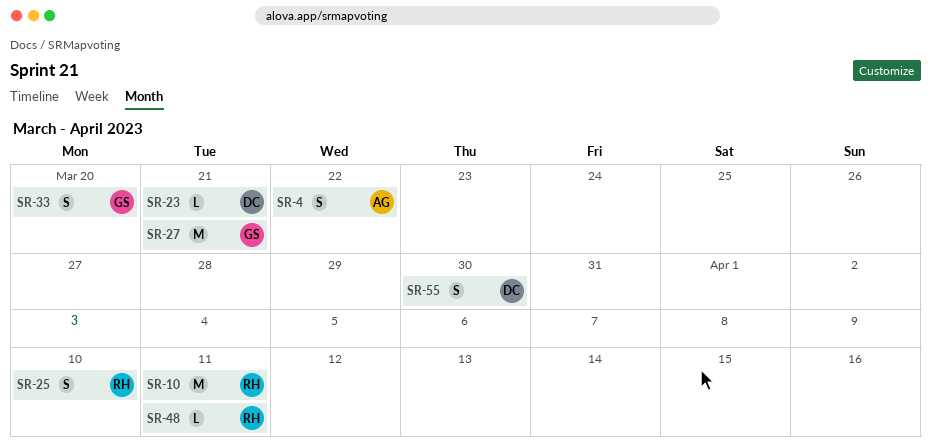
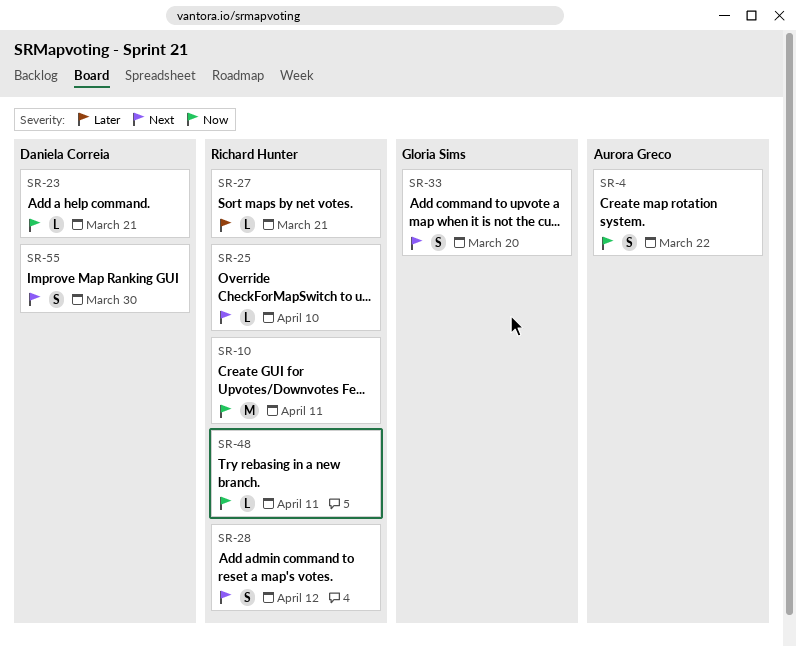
SR-25, estimate: S -> L
SR-27, owner: Gloria Sims -> Richard Hunter
SR-27, estimate: M -> L
SR-28: none -> present

